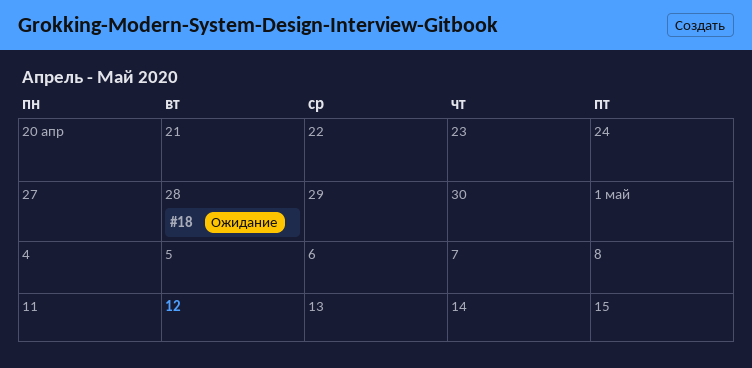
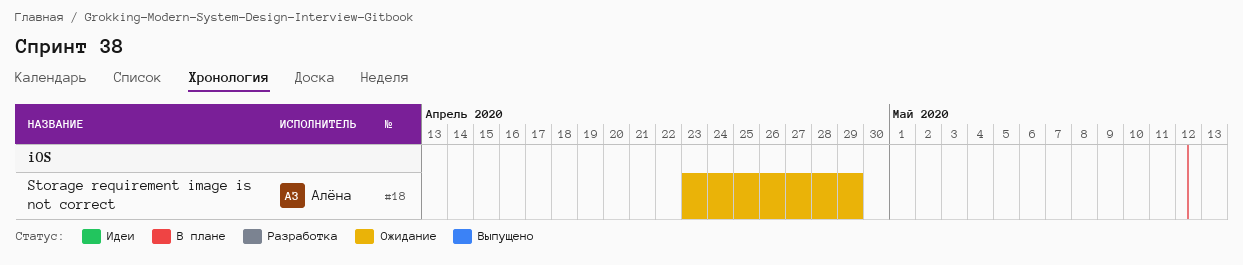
#18, due: Apr 28 -> Apr 29

